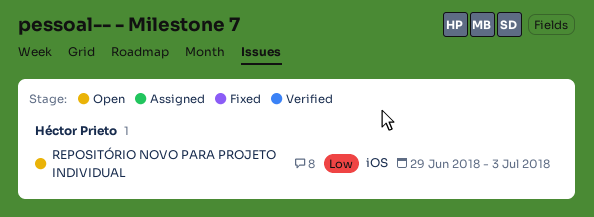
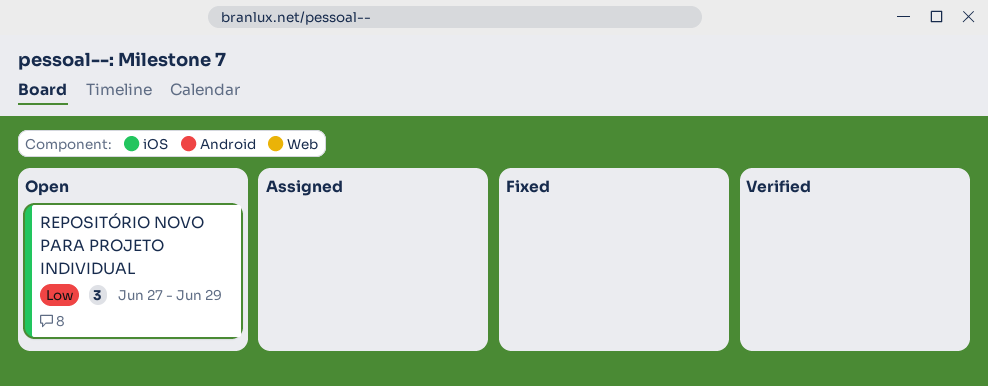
REPOSITÓRIO NOVO PARA PROJETO INDIVIDUAL, start: Jun 29 -> Jun 27
REPOSITÓRIO NOVO PARA PROJETO INDIVIDUAL, due: Jul 3 -> Jun 29

